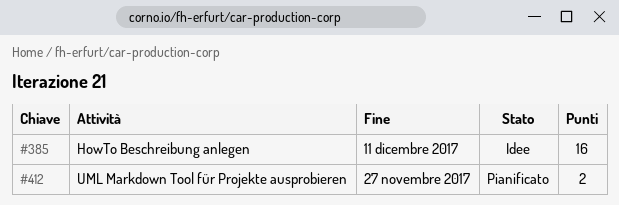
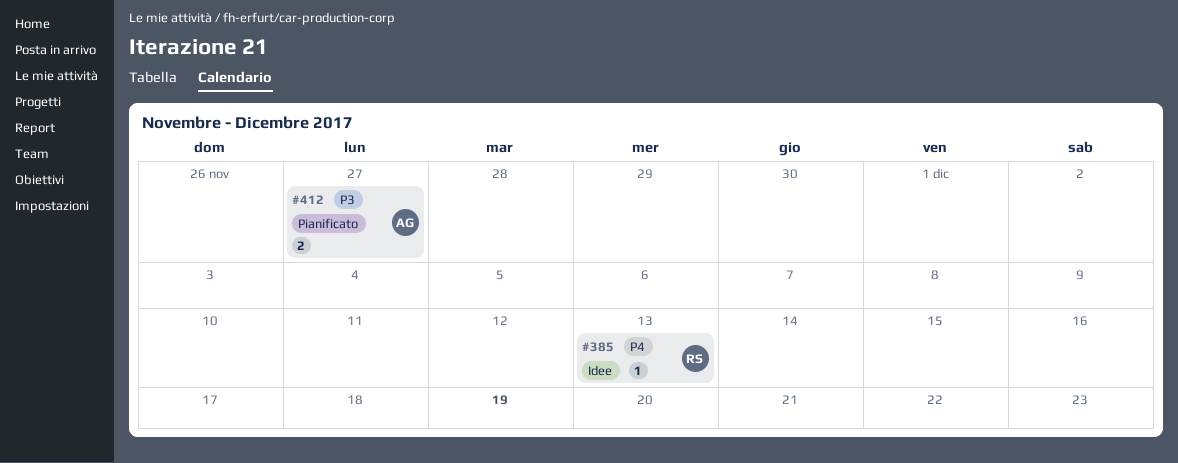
#385, estimate: 16 -> 1
#385, due: Dec 11 -> Dec 13

